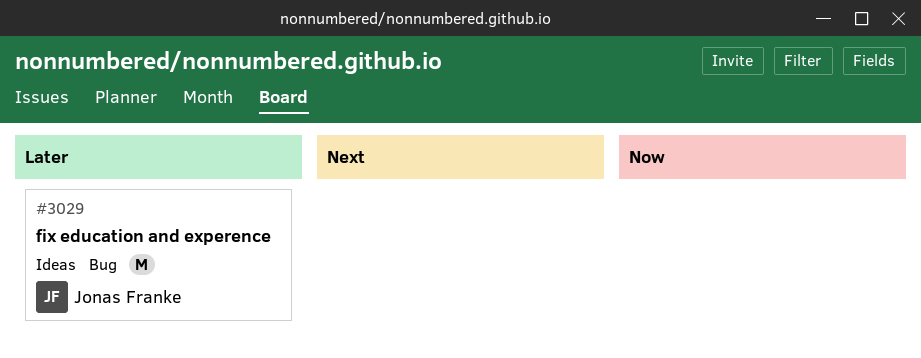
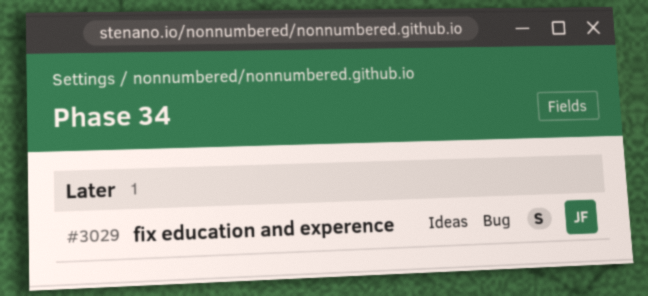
#3029, estimate: M -> S

